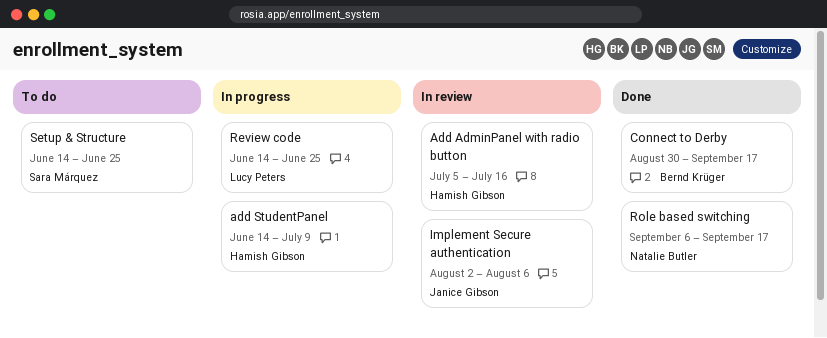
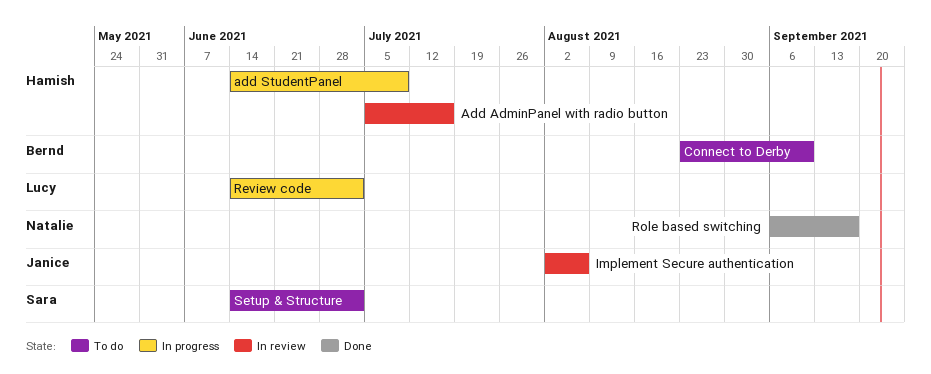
Connect to Derby, status: Done -> To do
Connect to Derby, start: Aug 30 -> Aug 23
Connect to Derby, due: Sep 17 -> Sep 10
Review code, due: Jun 25 -> Jul 2
Setup & Structure, due: Jun 25 -> Jul 2

